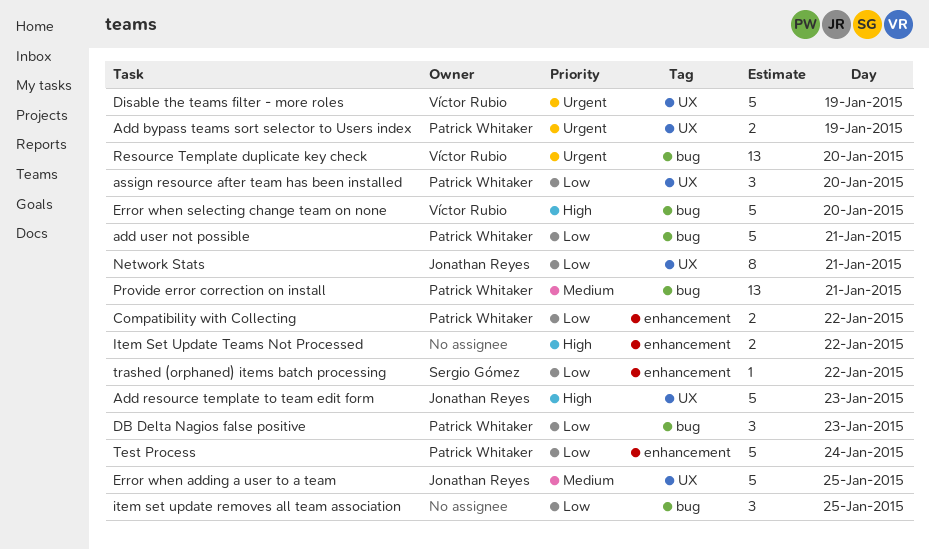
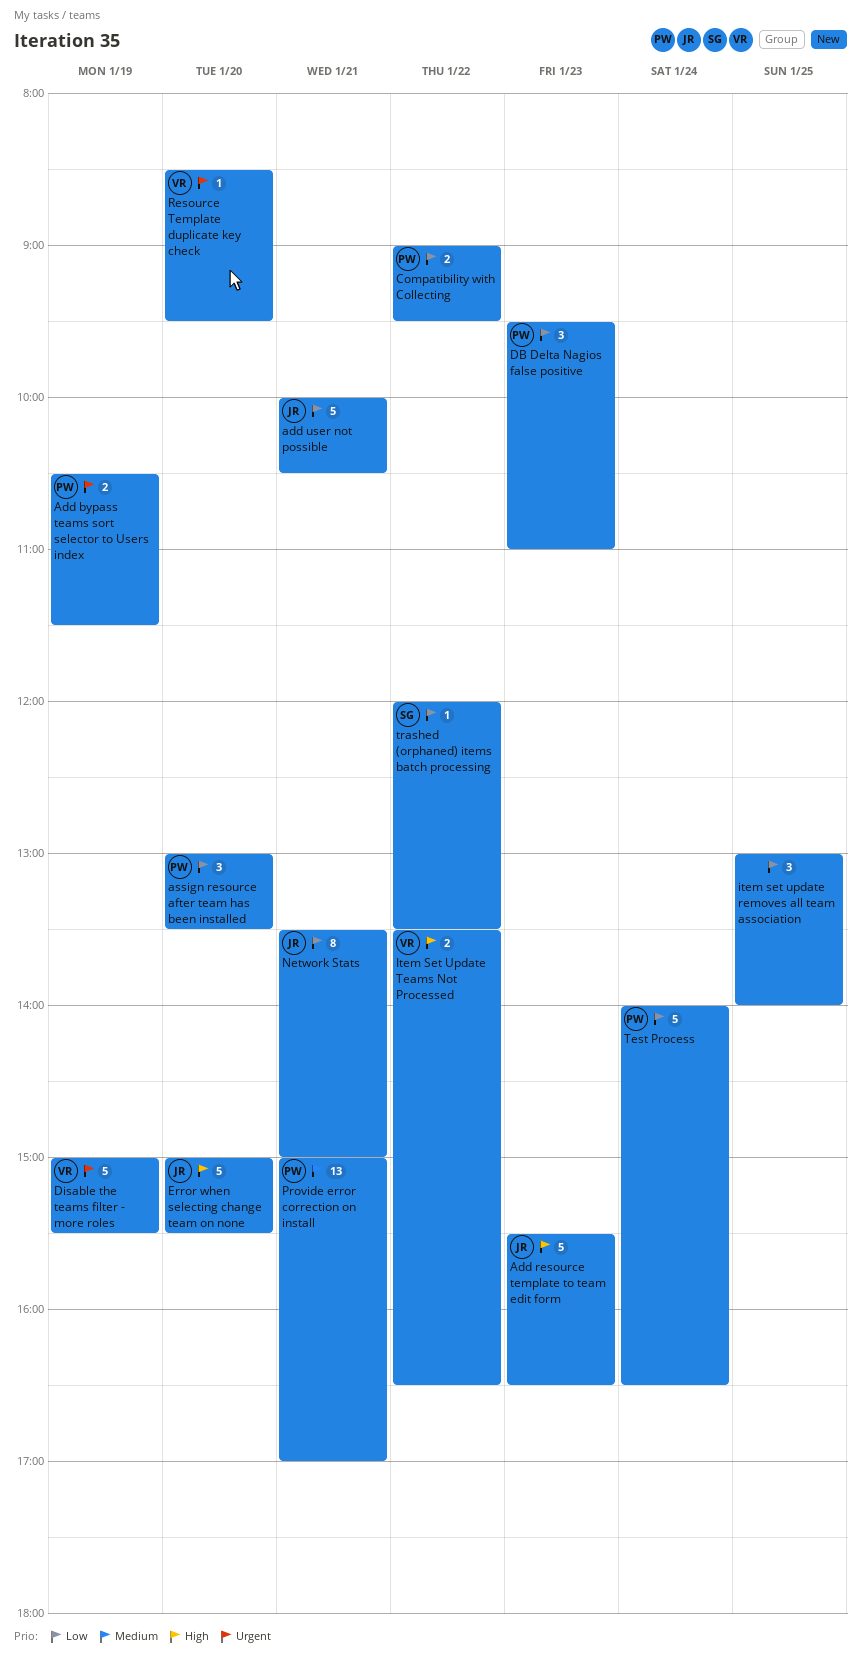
add user not possible, owner: Patrick Whitaker -> Jonathan Reyes
Error when adding a user to a team: present -> none
Error when selecting change team on none, owner: Víctor Rubio -> Jonathan Reyes
Item Set Update Teams Not Processed, owner: none -> Víctor Rubio
Resource Template duplicate key check, estimate: 13 -> 1

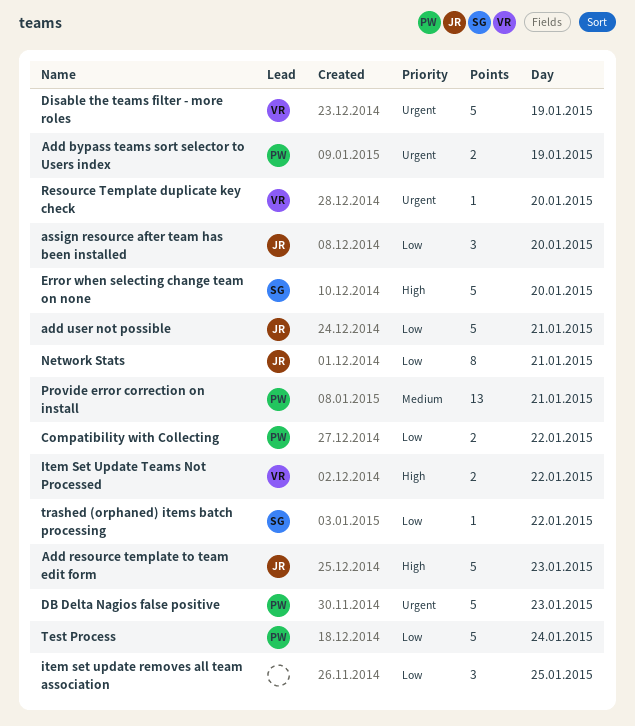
assign resource after team has been installed, owner: PW -> JR
DB Delta Nagios false positive, priority: Low -> Urgent
DB Delta Nagios false positive, estimate: 3 -> 5
Error when selecting change team on none, owner: JR -> SG

